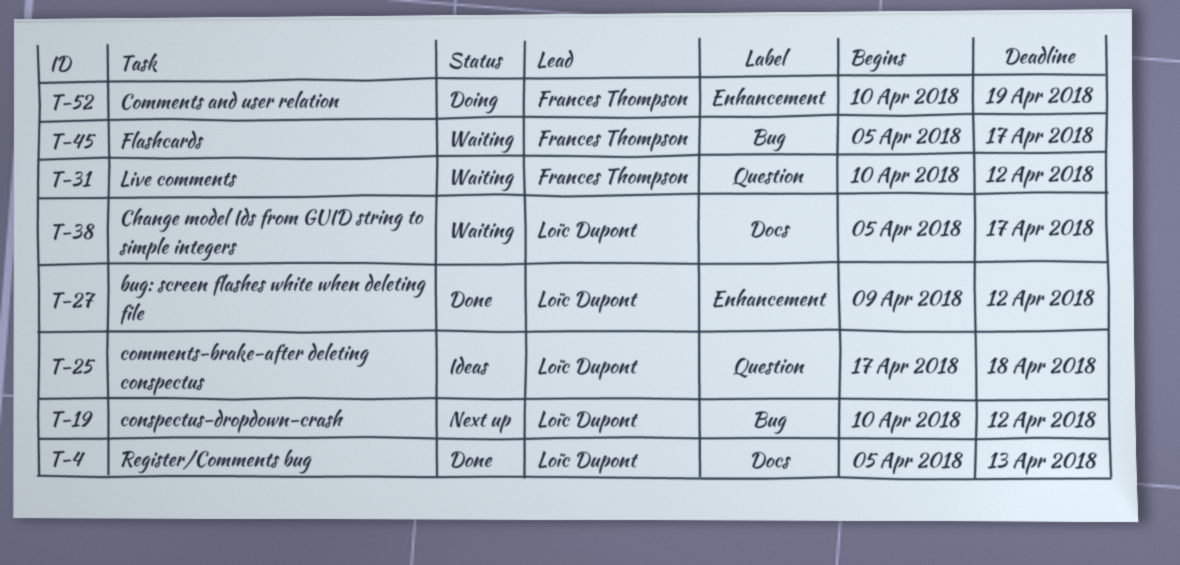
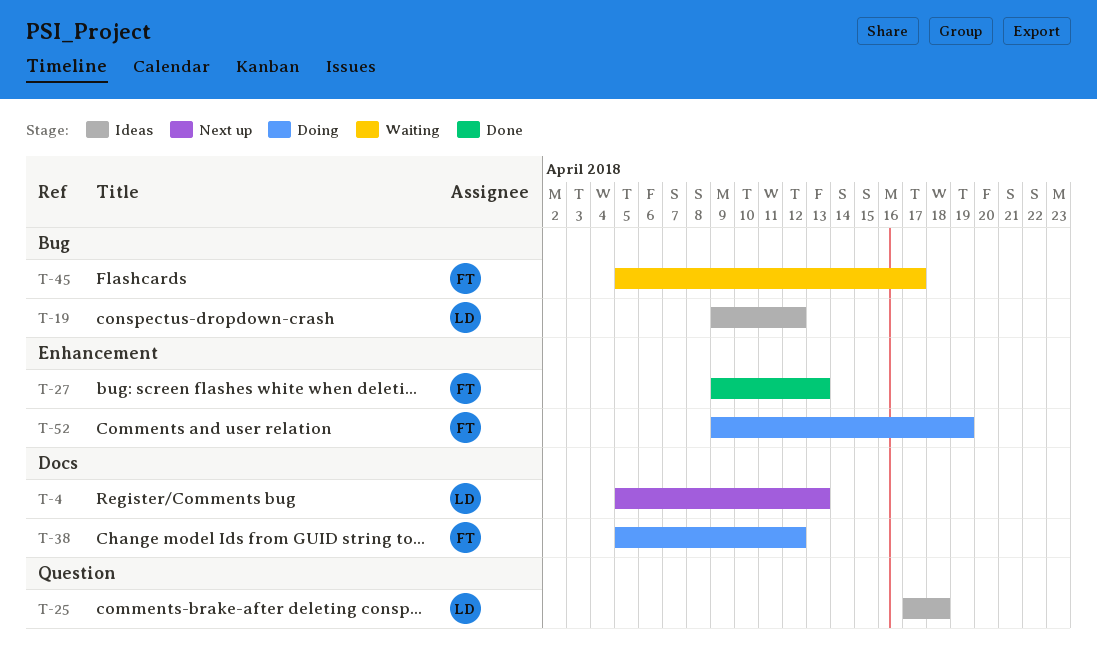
T-4, status: Done -> Next up
T-19, status: Next up -> Ideas
T-19, start: Apr 10 -> Apr 9
T-27, owner: Loïc Dupont -> Frances Thompson
T-27, due: Apr 12 -> Apr 13
T-31: present -> none
T-38, status: Waiting -> Doing
T-38, owner: Loïc Dupont -> Frances Thompson
T-38, due: Apr 17 -> Apr 12
T-52, start: Apr 10 -> Apr 9

